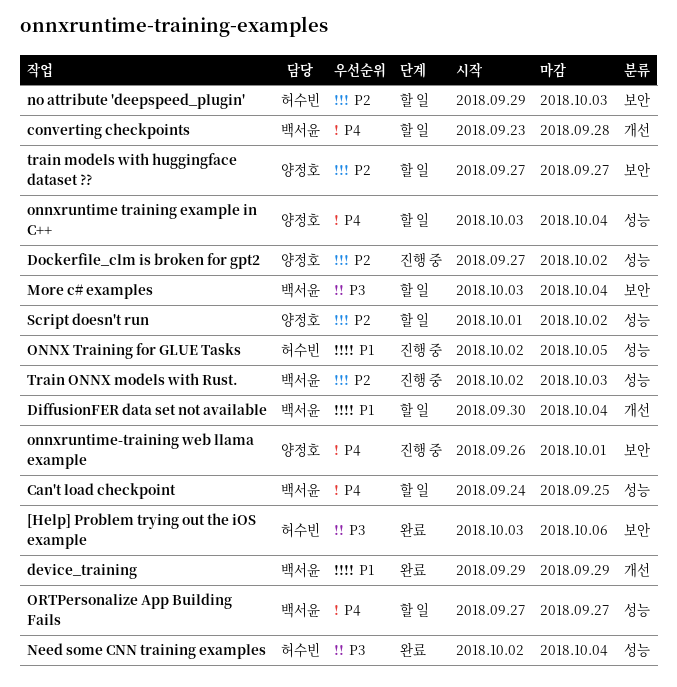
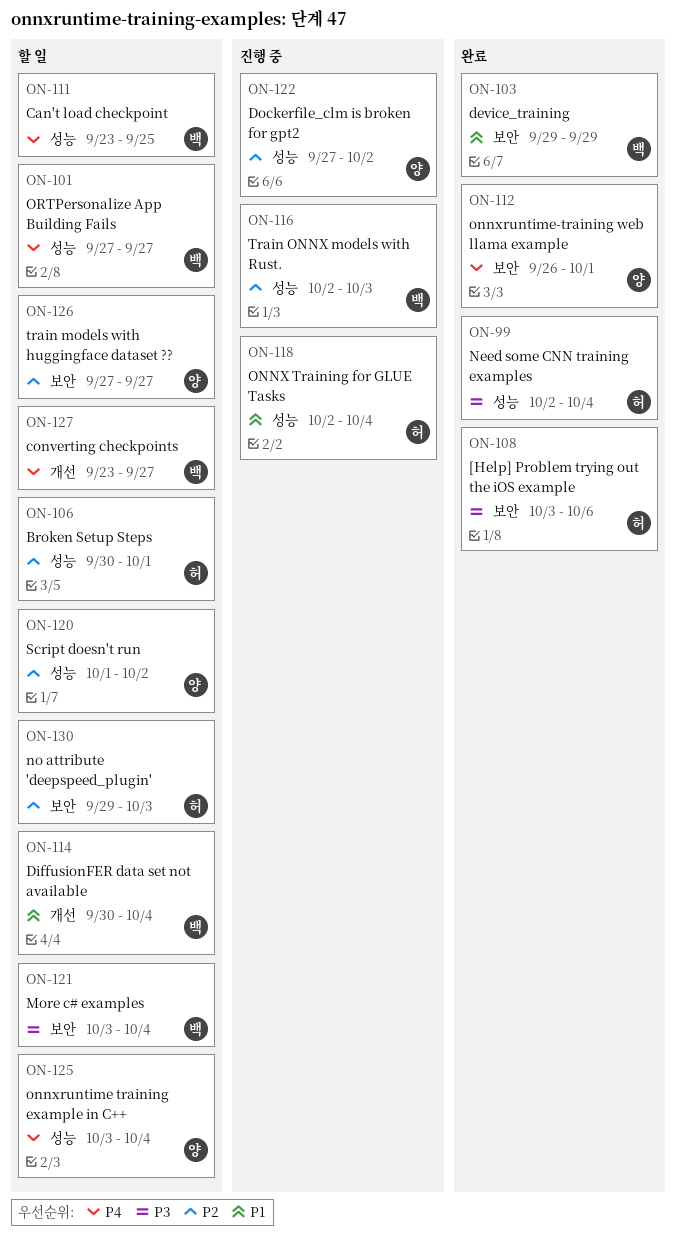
Broken Setup Steps: none -> present
Can't load checkpoint, start: Sep 24 -> Sep 23
converting checkpoints, due: Sep 28 -> Sep 27
device_training, label: 개선 -> 보안
ONNX Training for GLUE Tasks, due: Oct 5 -> Oct 4
onnxruntime-training web llama example, status: 진행 중 -> 완료

